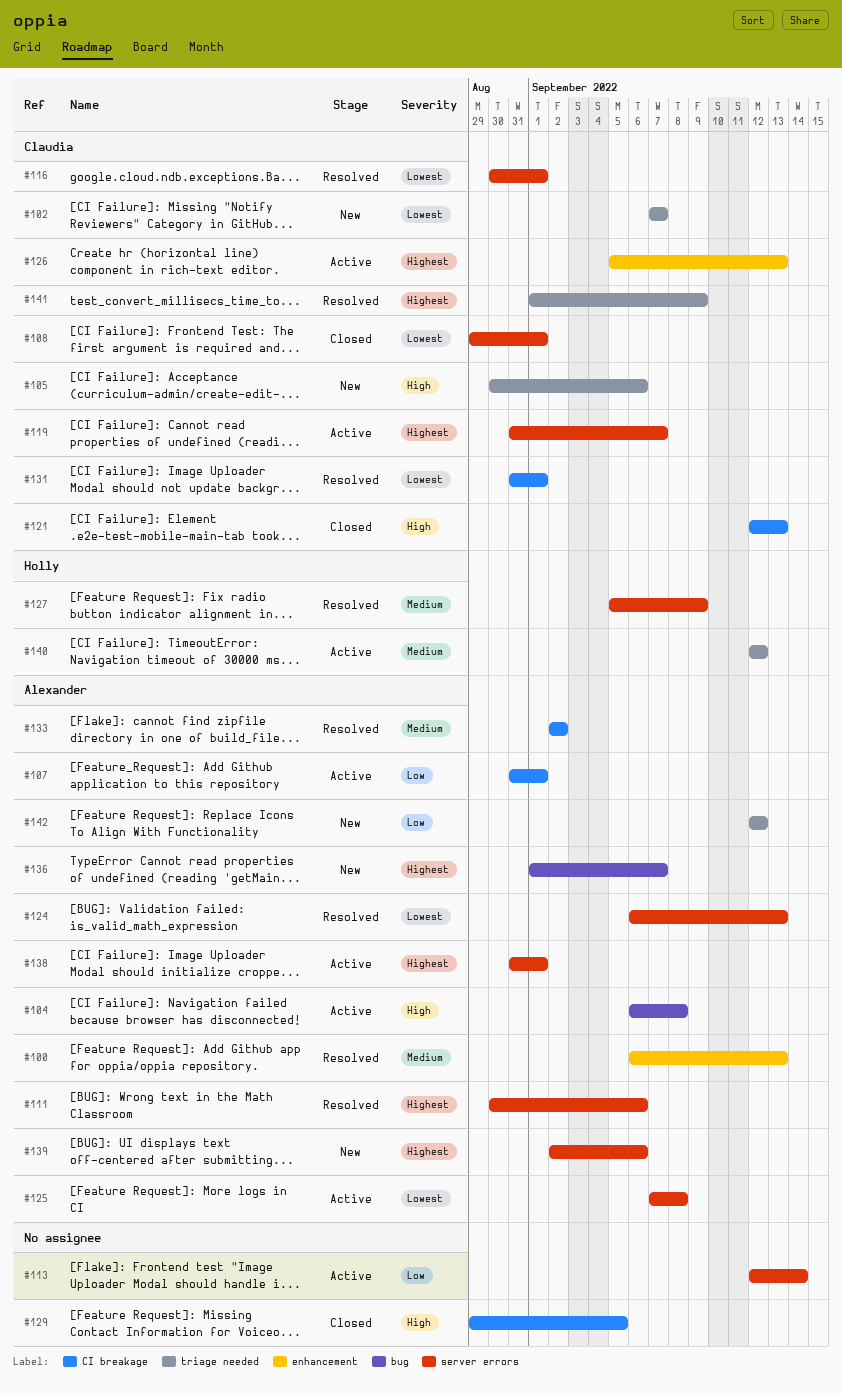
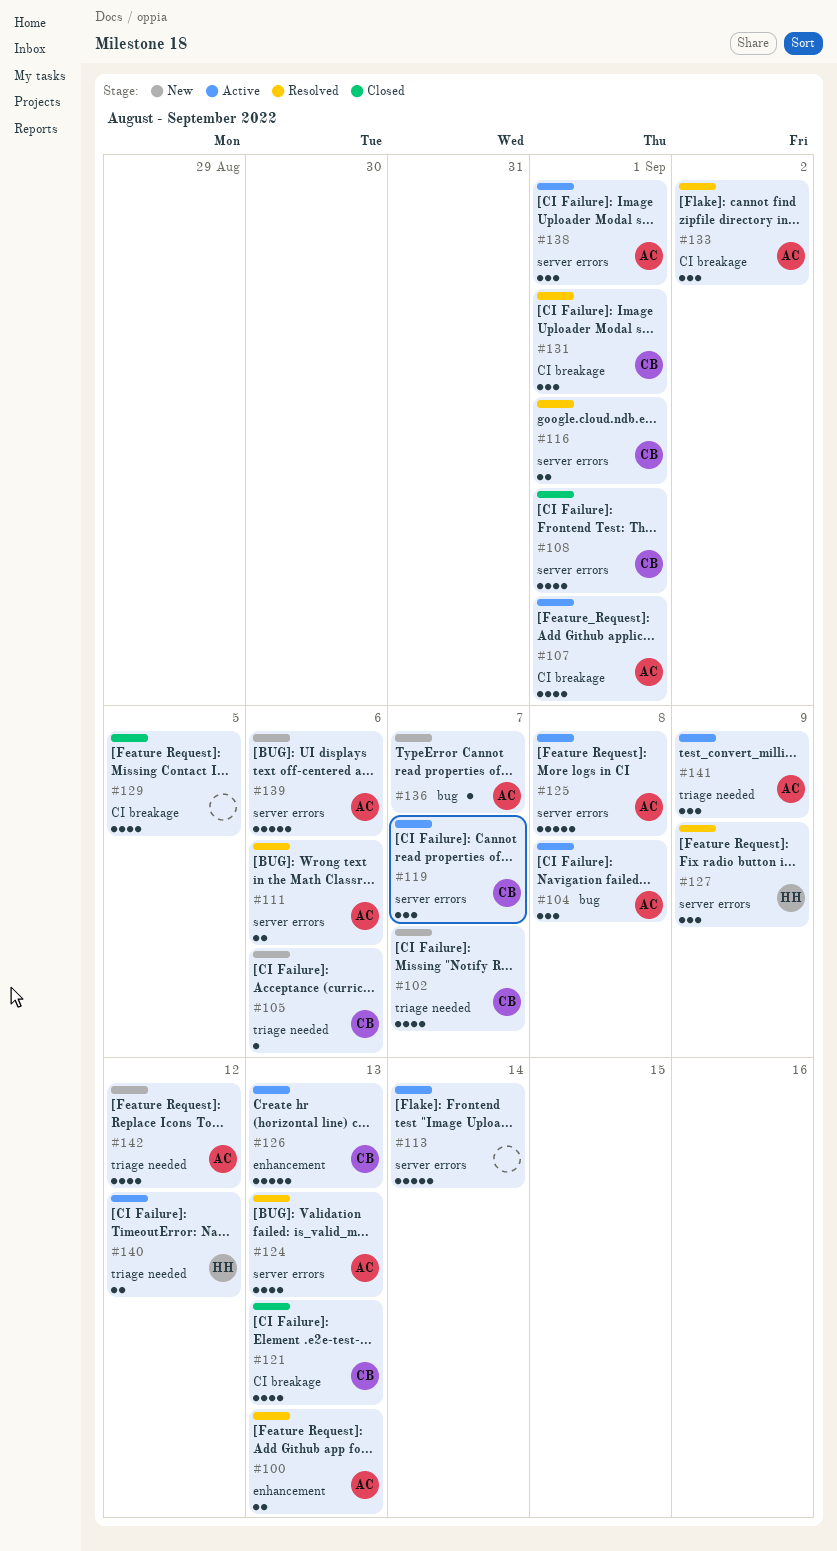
#141, status: Resolved -> Active
#141, owner: Claudia -> Alexander

